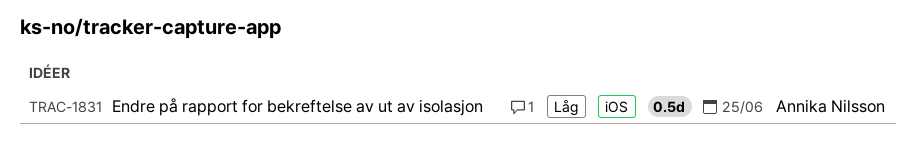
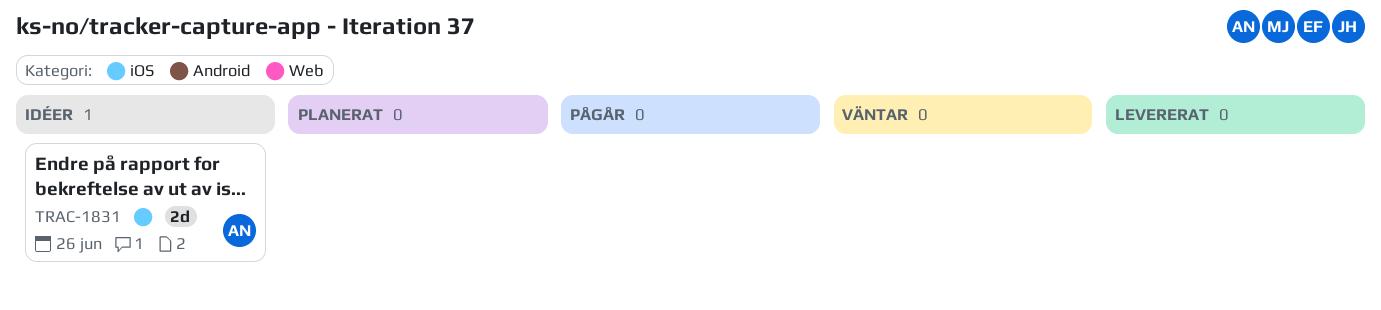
TRAC-1831, estimate: 0.5d -> 2d
TRAC-1831, due: Jun 25 -> Jun 26

